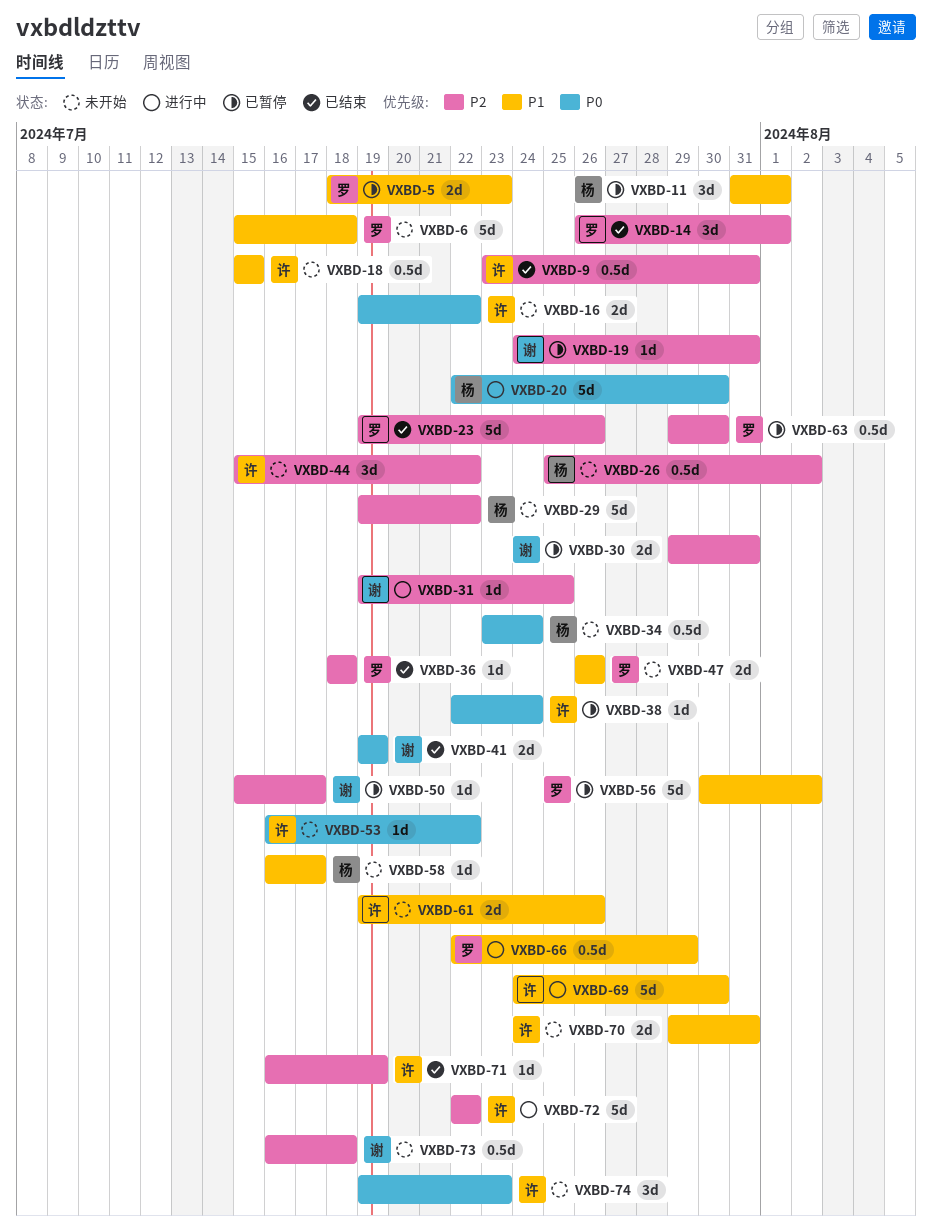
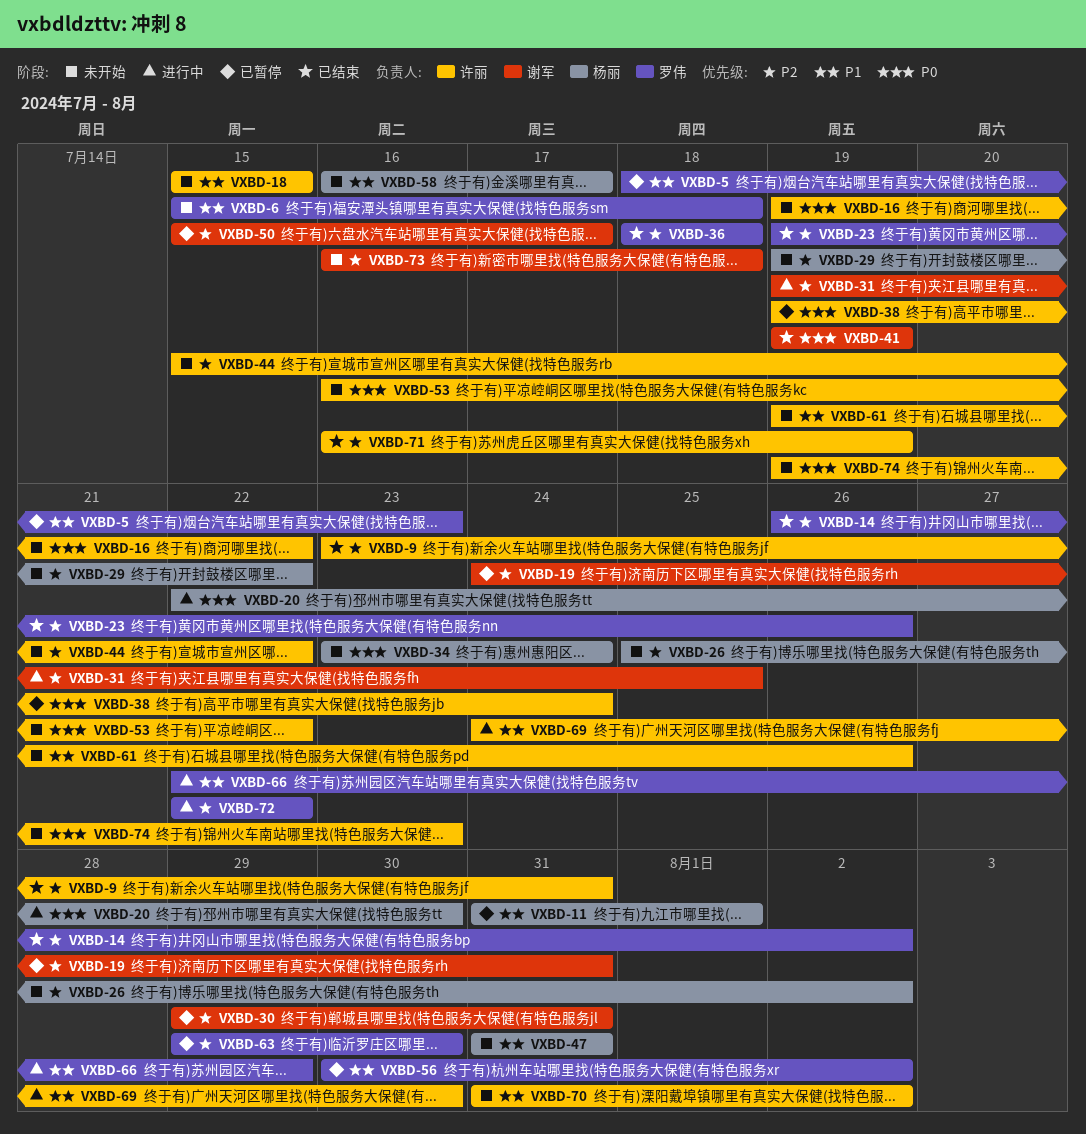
VXBD-14, due: Aug 1 -> Aug 2
VXBD-38, start: Jul 22 -> Jul 19
VXBD-47, owner: 罗伟 -> 杨丽
VXBD-47, start: Jul 26 -> Jul 31
VXBD-47, due: Jul 26 -> Jul 31
VXBD-70, start: Jul 29 -> Jul 31
VXBD-70, due: Jul 31 -> Aug 2
VXBD-72, owner: 许丽 -> 罗伟

